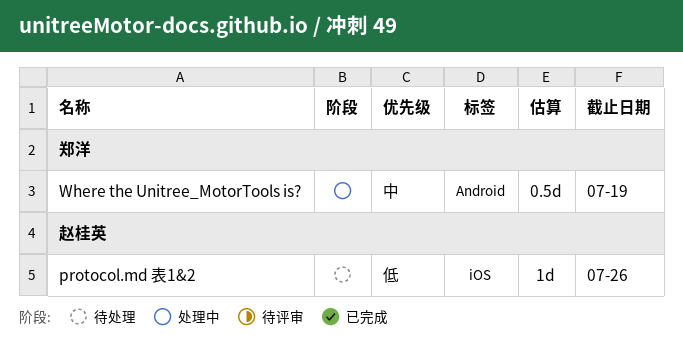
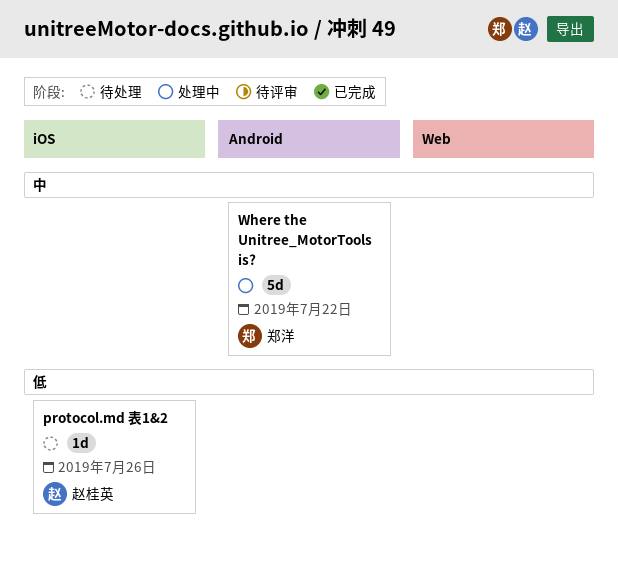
Where the Unitree_MotorTools is?, estimate: 0.5d -> 5d
Where the Unitree_MotorTools is?, due: Jul 19 -> Jul 22

